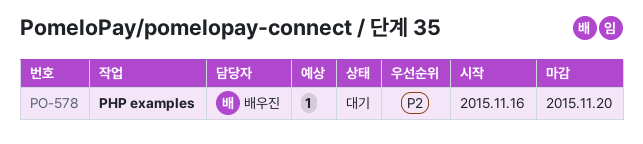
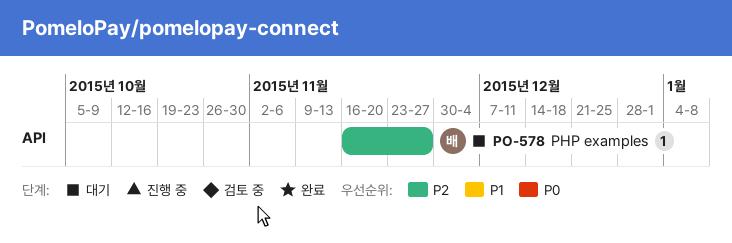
PO-578, due: Nov 20 -> Nov 27

